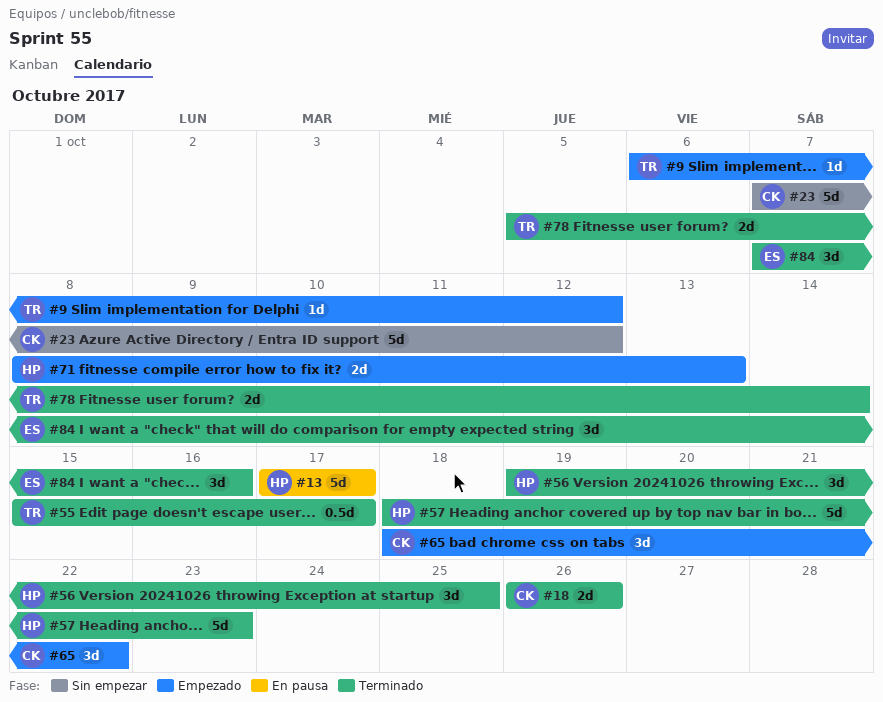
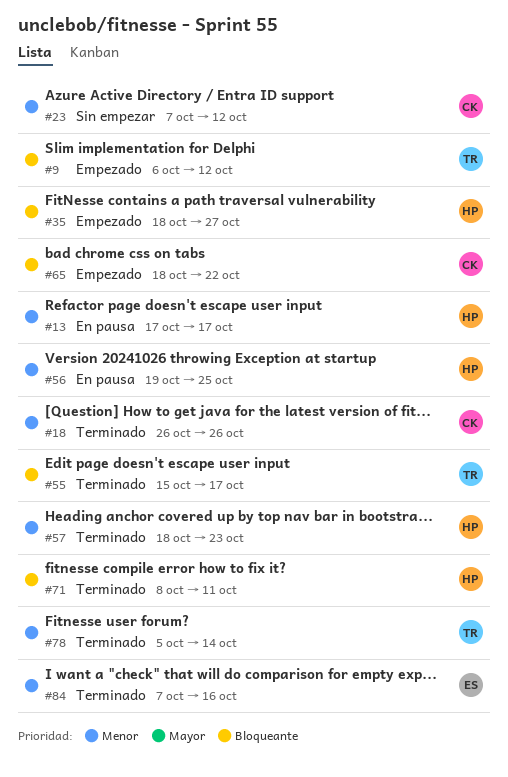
#35: none -> present
#56, status: Terminado -> En pausa
#71, status: Empezado -> Terminado
#71, due: Oct 13 -> Oct 11

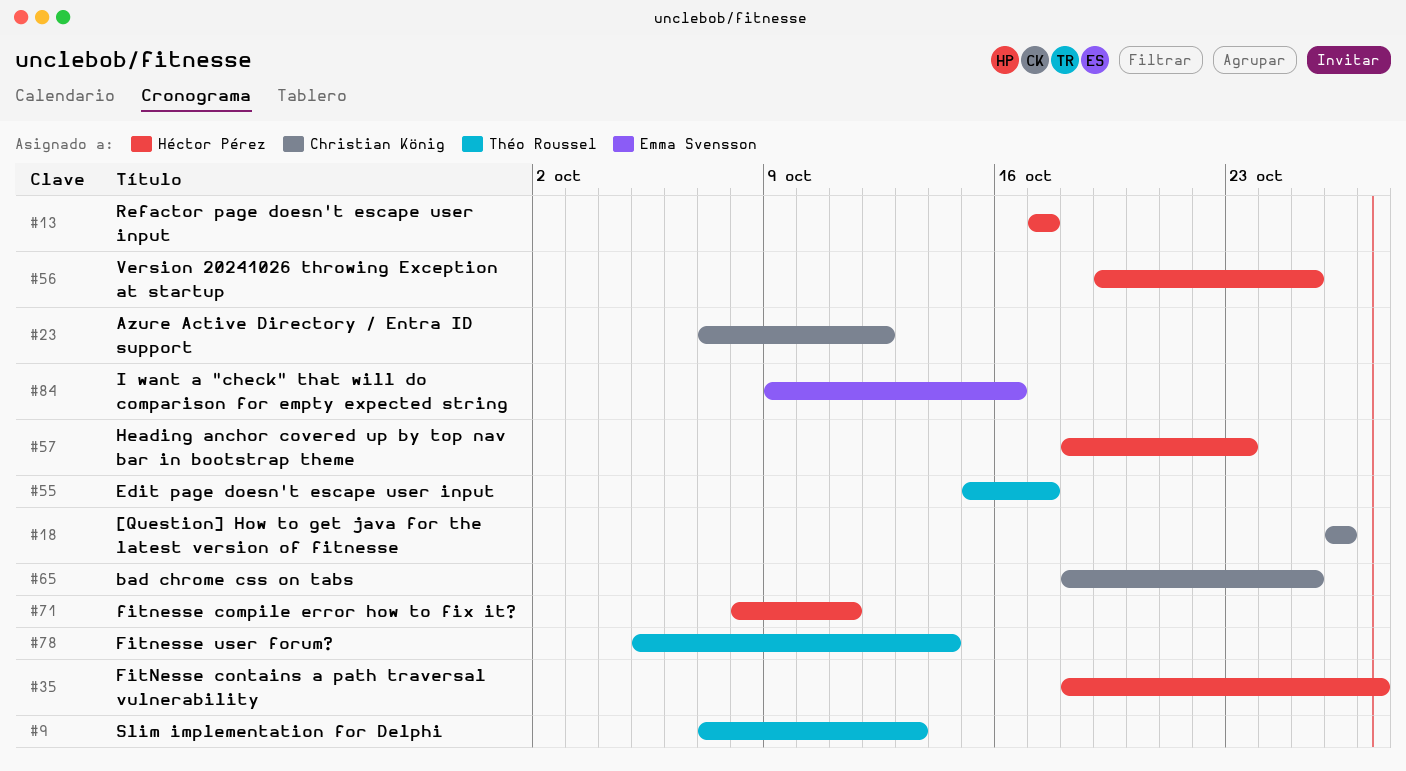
#9, start: Oct 6 -> Oct 7
#9, due: Oct 12 -> Oct 13
#65, due: Oct 22 -> Oct 25
#84, start: Oct 7 -> Oct 9

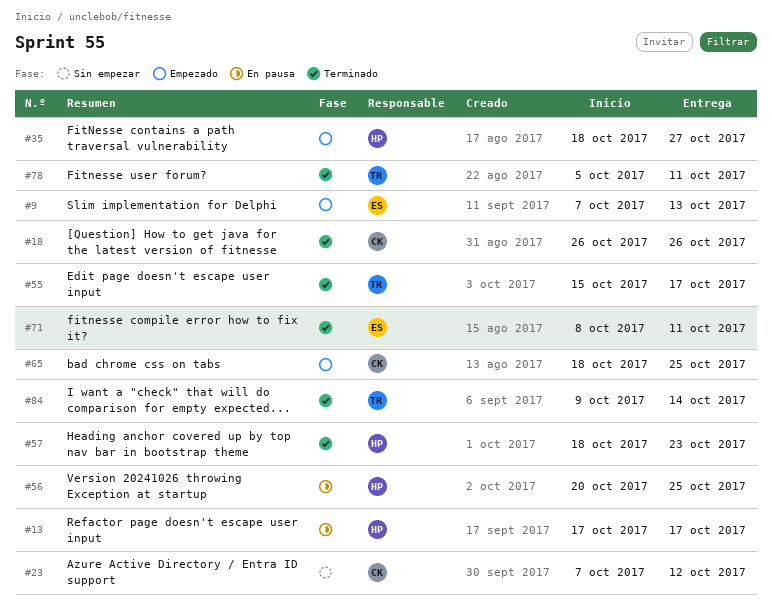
#9, owner: Théo Roussel -> Emma Svensson
#56, start: Oct 19 -> Oct 20
#71, owner: Héctor Pérez -> Emma Svensson
#78, due: Oct 14 -> Oct 11
#84, owner: Emma Svensson -> Théo Roussel
#84, due: Oct 16 -> Oct 14

